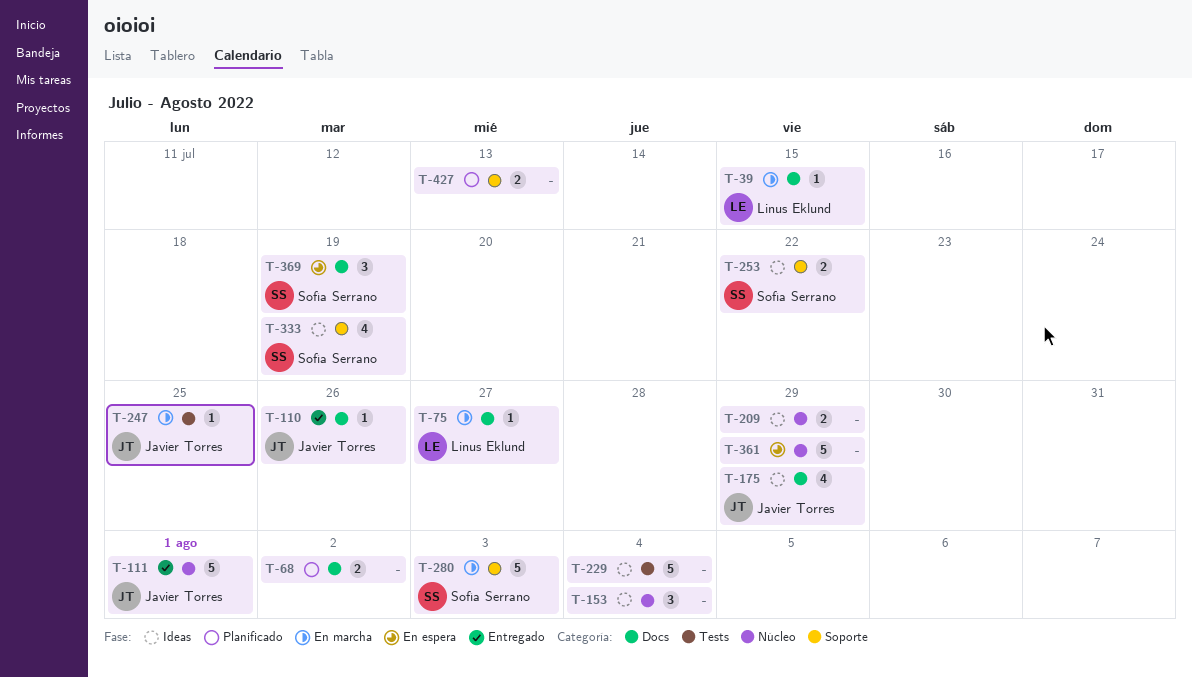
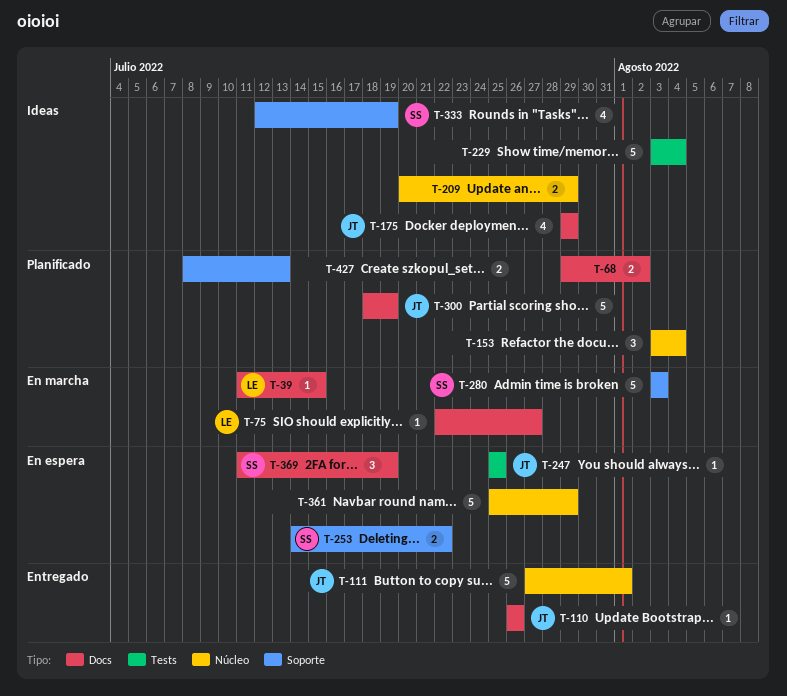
T-153, status: Ideas -> Planificado
T-247, status: En marcha -> En espera
T-253, status: Ideas -> En espera
T-300: none -> present

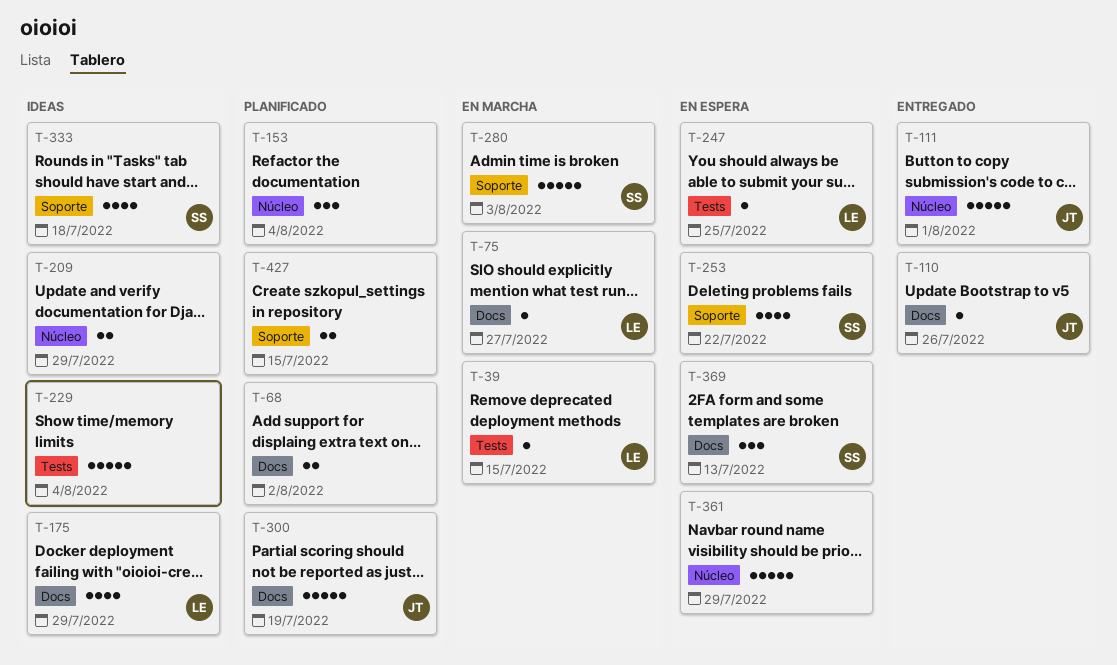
T-39, label: Docs -> Tests
T-175, owner: JT -> LE
T-247, owner: JT -> LE
T-253, estimate: 2 -> 4
T-333, due: Jul 19 -> Jul 18
T-369, due: Jul 19 -> Jul 13
T-427, due: Jul 13 -> Jul 15

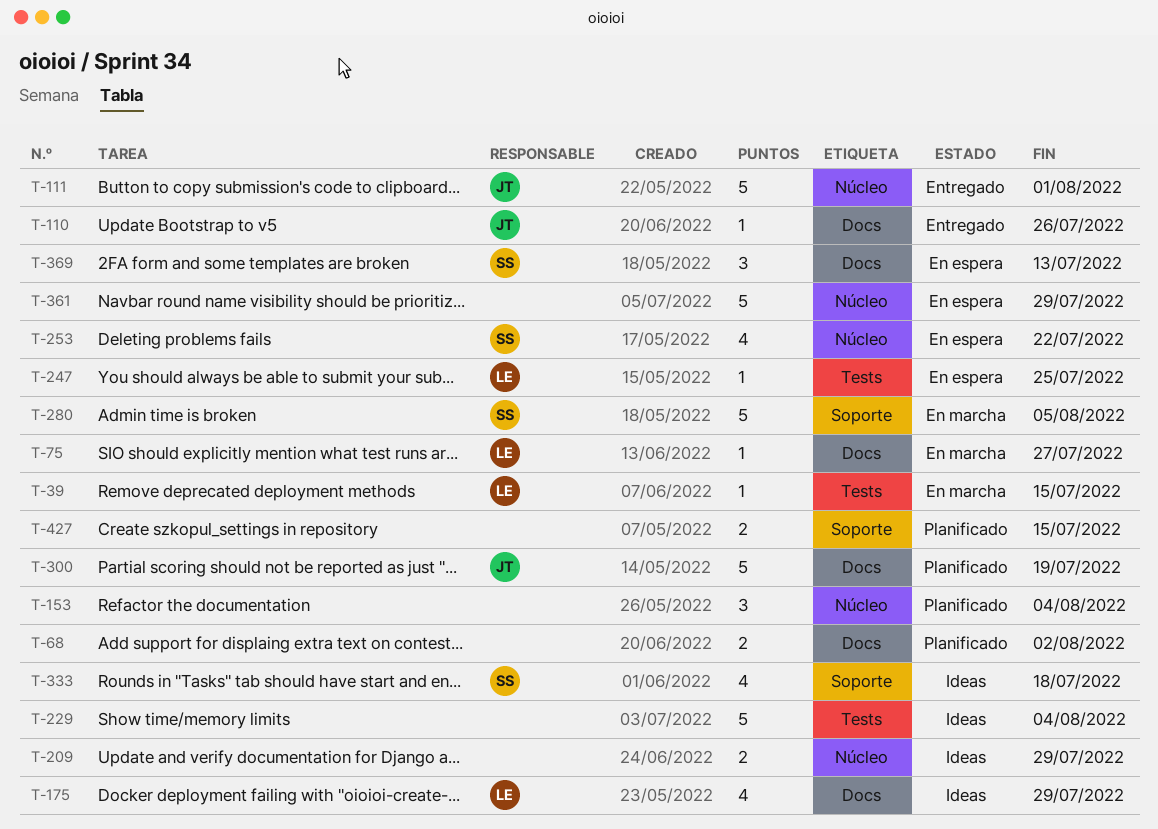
T-253, label: Soporte -> Núcleo
T-280, due: Aug 3 -> Aug 5

